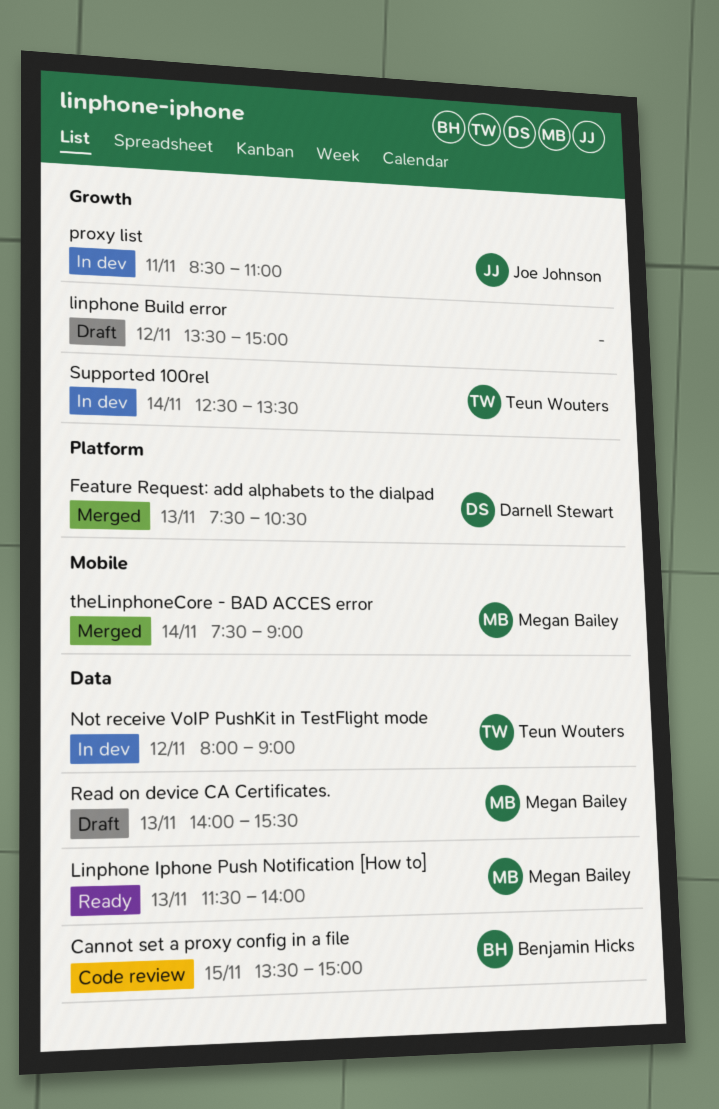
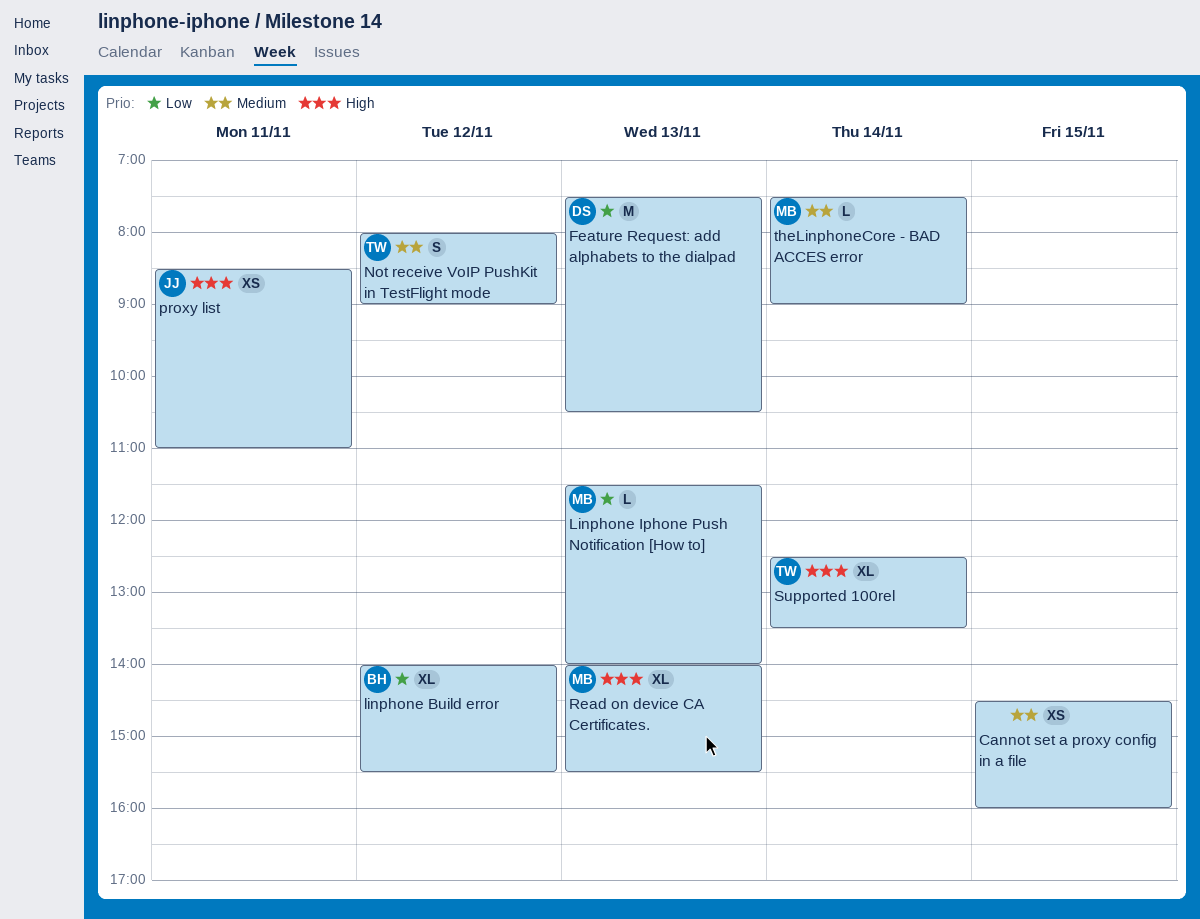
Cannot set a proxy config in a file, owner: Benjamin Hicks -> none
Cannot set a proxy config in a file, begins: 13:30 -> 14:30
Cannot set a proxy config in a file, ends: 15:00 -> 16:00
linphone Build error, owner: none -> Benjamin Hicks
linphone Build error, begins: 13:30 -> 14:00
linphone Build error, ends: 15:00 -> 15:30

